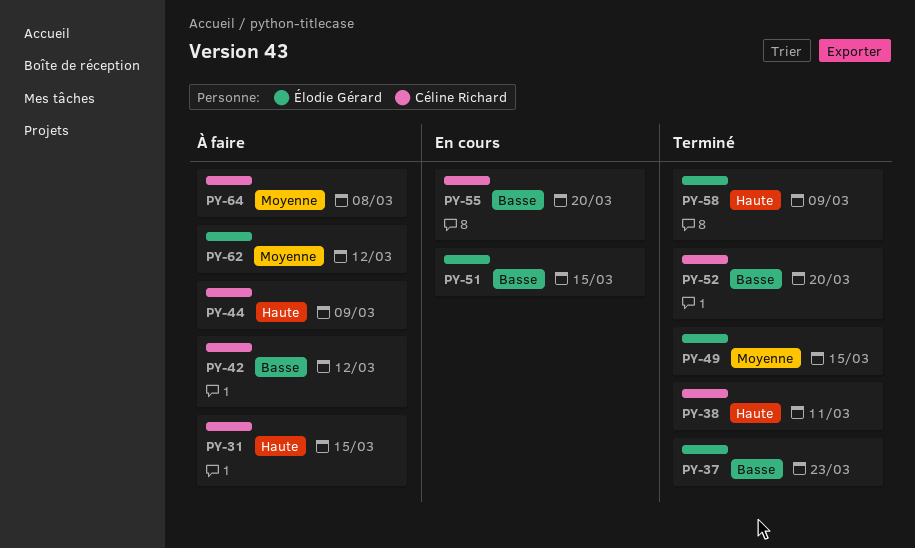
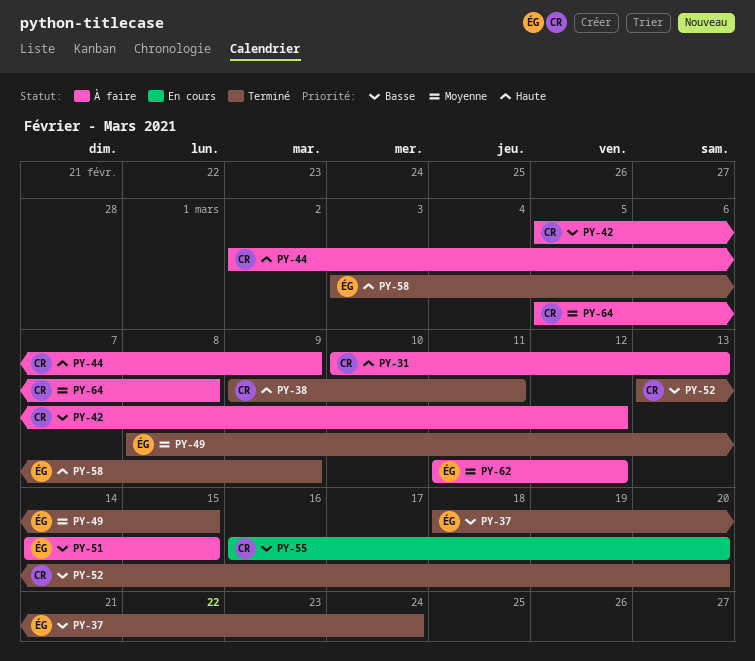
PY-31, due: Mar 15 -> Mar 13
PY-37, due: Mar 23 -> Mar 24
PY-51, status: En cours -> À faire

